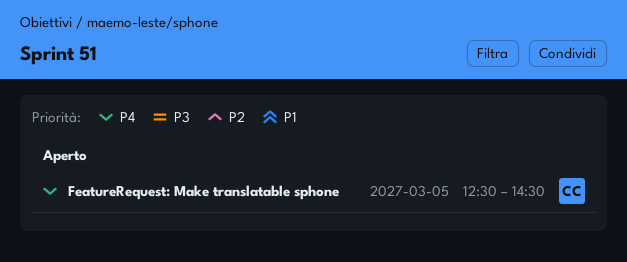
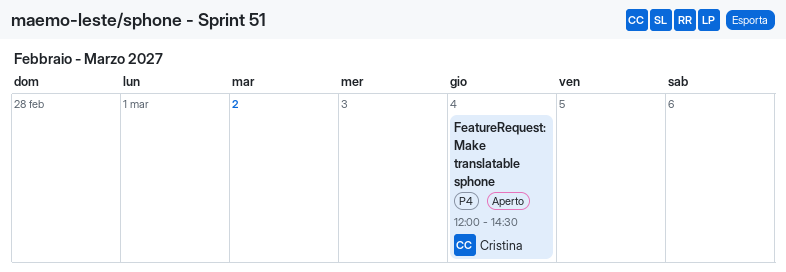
FeatureRequest: Make translatable sphone, day: Mar 5 -> Mar 4
FeatureRequest: Make translatable sphone, begins: 12:30 -> 12:00

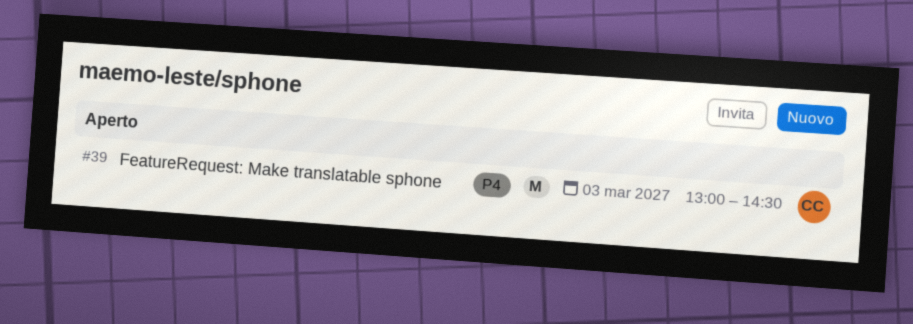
FeatureRequest: Make translatable sphone, day: Mar 4 -> Mar 3
FeatureRequest: Make translatable sphone, begins: 12:00 -> 13:00

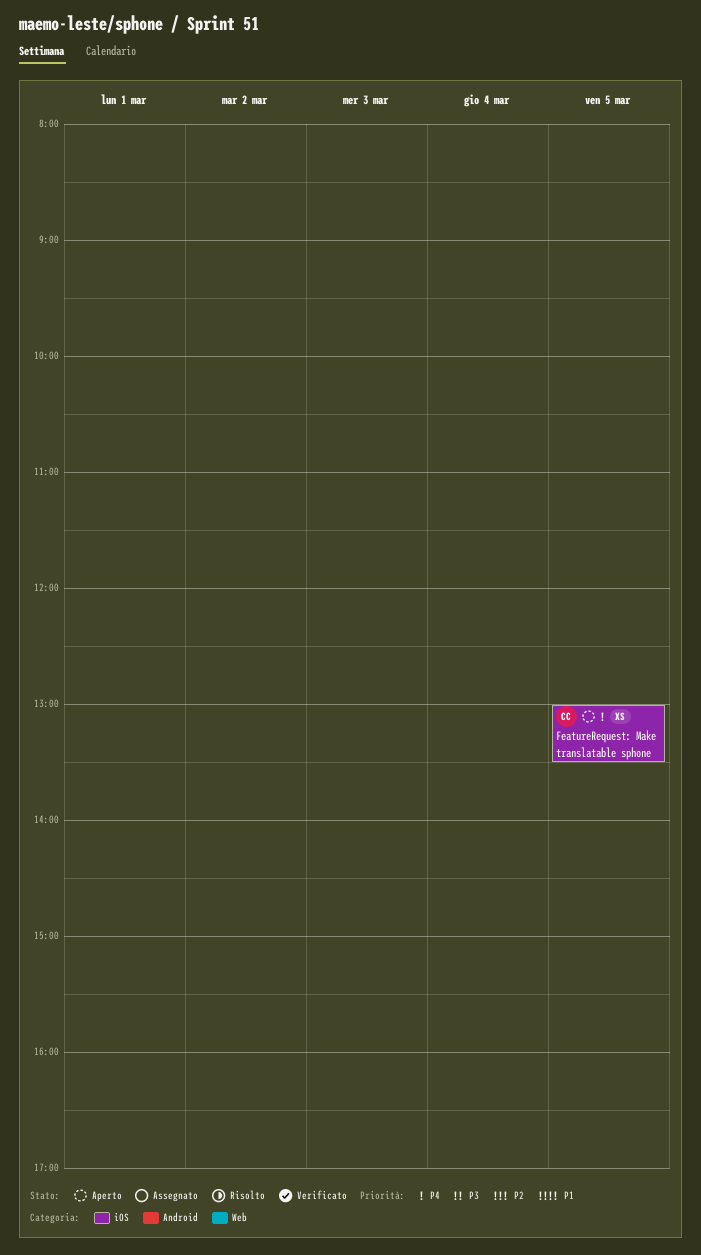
FeatureRequest: Make translatable sphone, estimate: M -> XS
FeatureRequest: Make translatable sphone, day: Mar 3 -> Mar 5
FeatureRequest: Make translatable sphone, ends: 14:30 -> 13:30

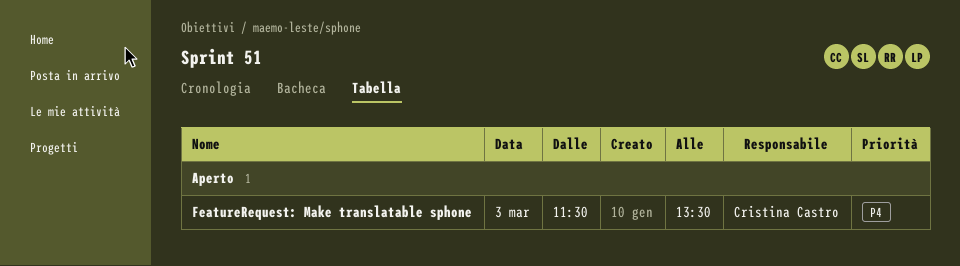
FeatureRequest: Make translatable sphone, day: Mar 5 -> Mar 3
FeatureRequest: Make translatable sphone, begins: 13:00 -> 11:30

